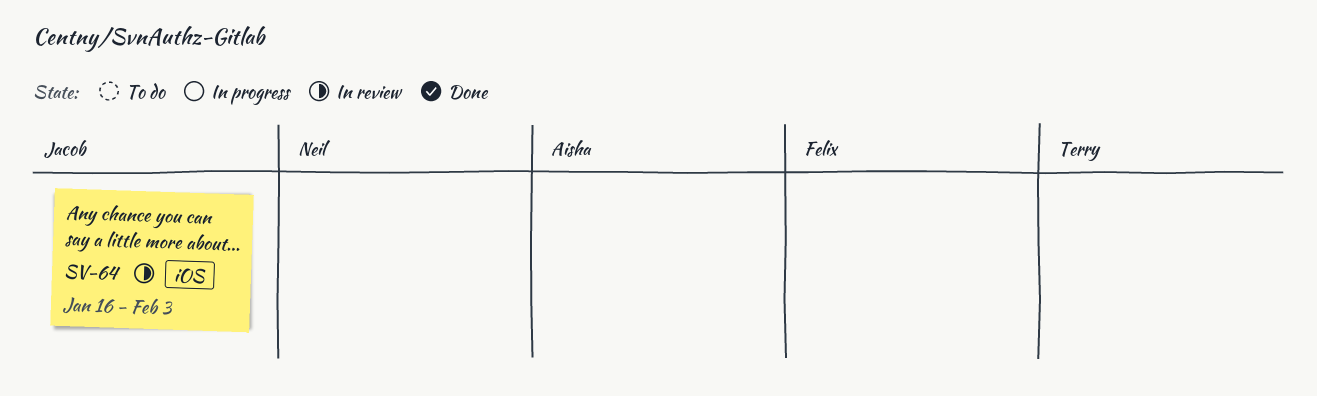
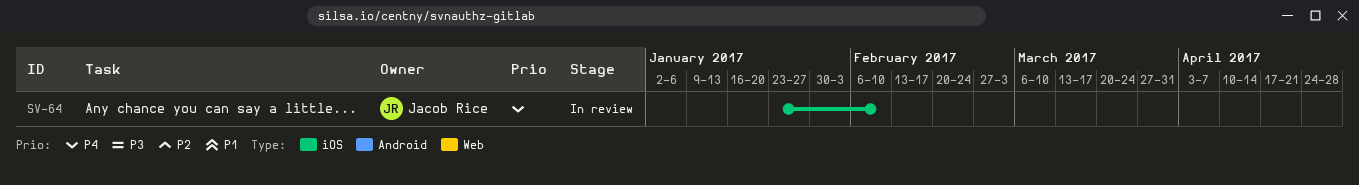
SV-64, start: Jan 16 -> Jan 23
SV-64, due: Feb 3 -> Feb 10

